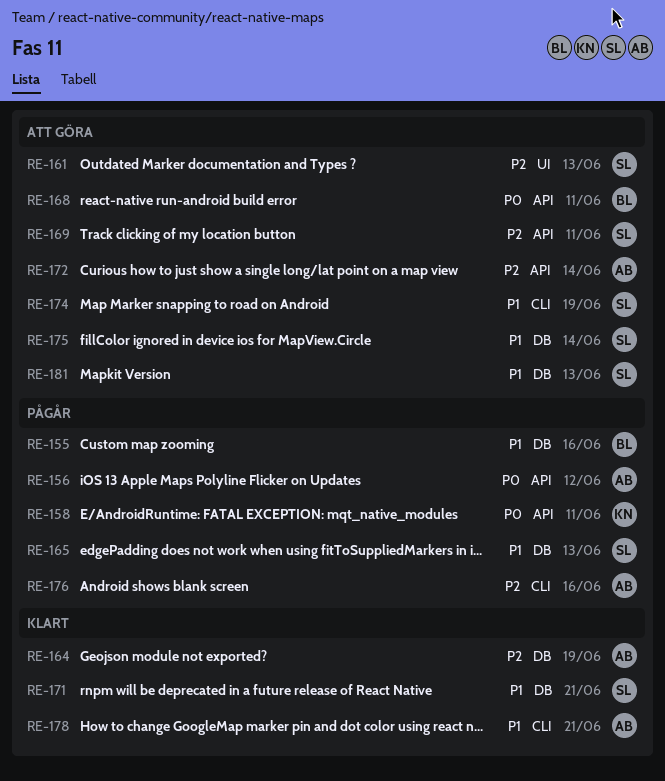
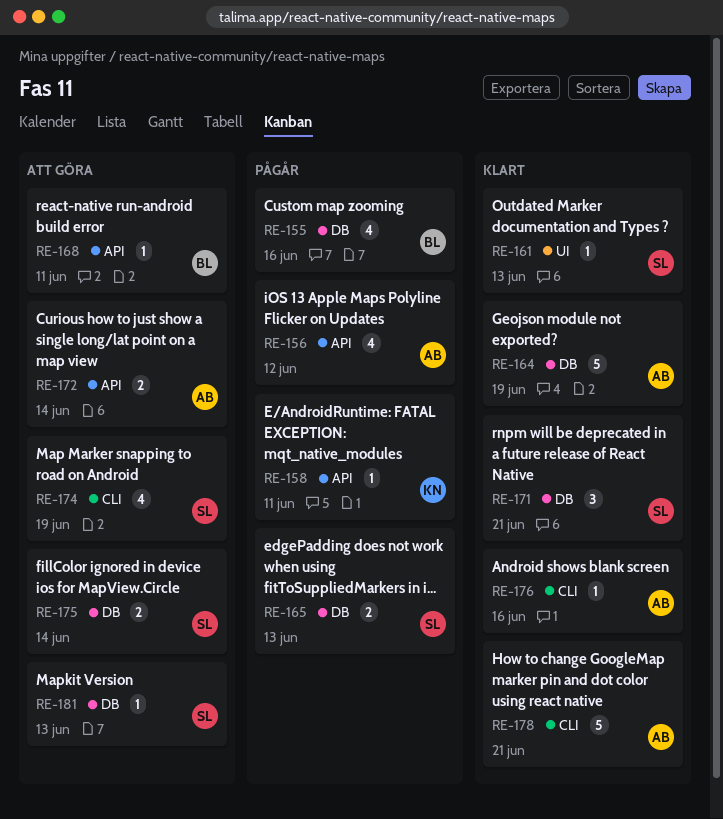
RE-161, status: Att göra -> Klart
RE-169: present -> none
RE-176, status: Pågår -> Klart

